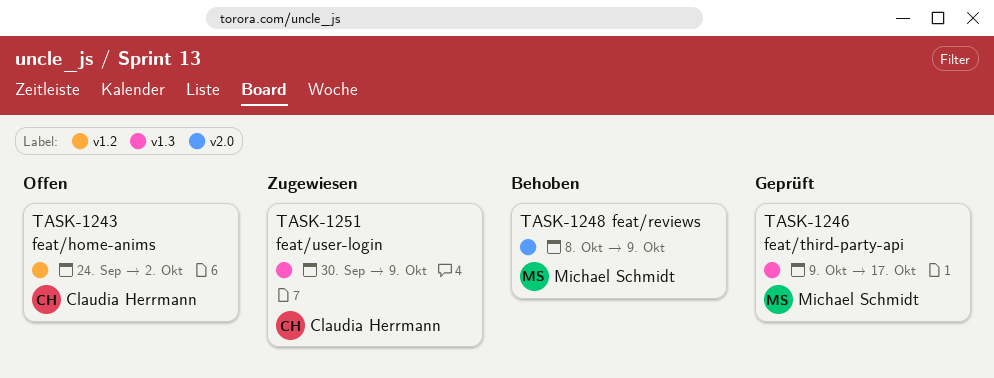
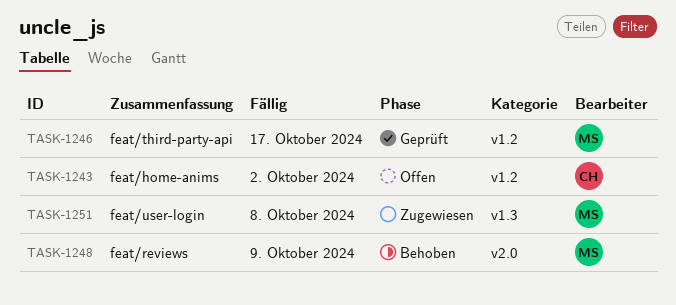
TASK-1246, label: v1.3 -> v1.2
TASK-1251, owner: Claudia Herrmann -> Michael Schmidt
TASK-1251, due: Oct 9 -> Oct 8

